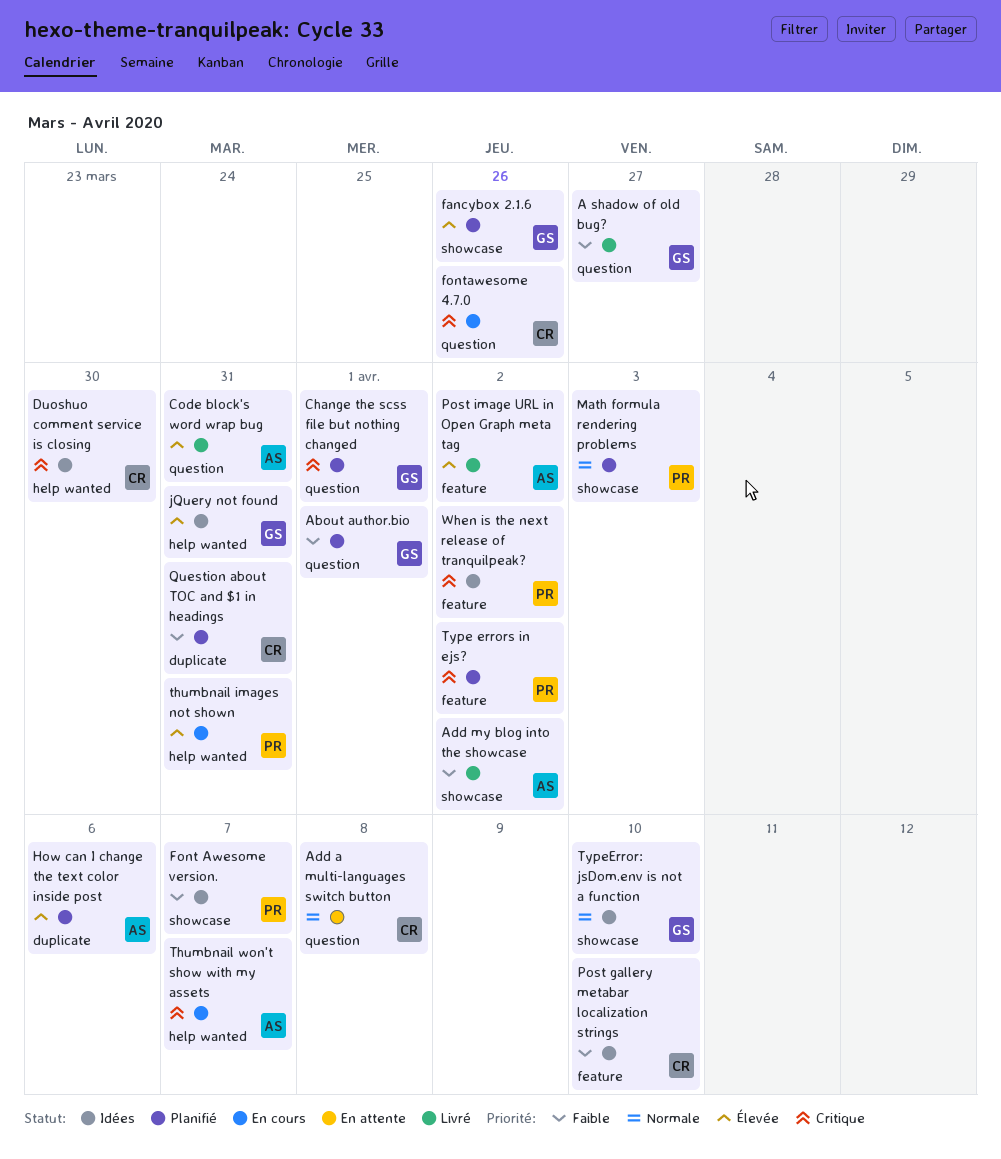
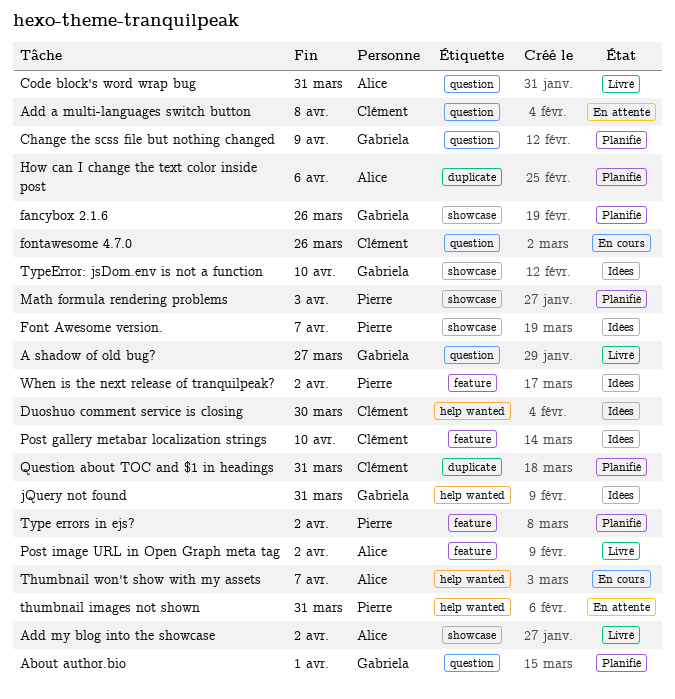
Change the scss file but nothing changed, due: Apr 1 -> Apr 9
thumbnail images not shown, status: En cours -> En attente

